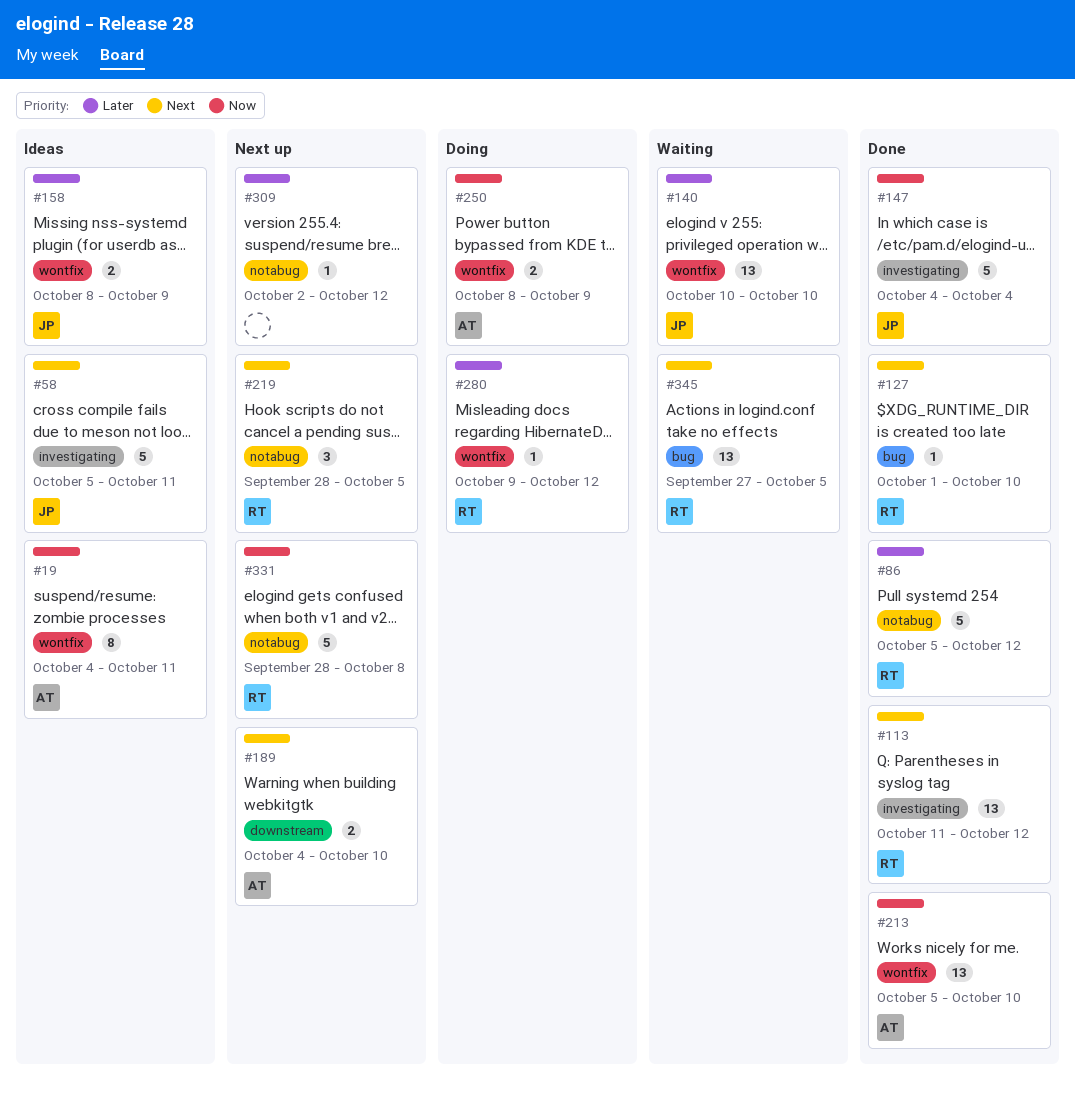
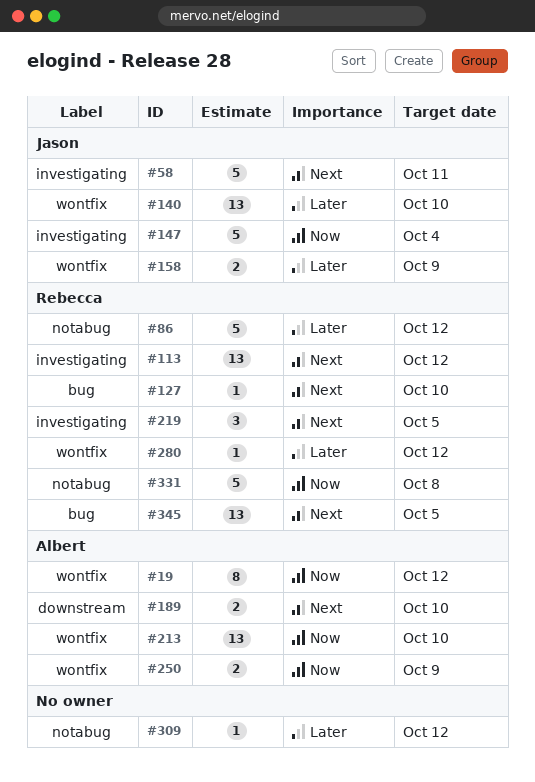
#19, due: Oct 11 -> Oct 12
#219, label: notabug -> investigating

